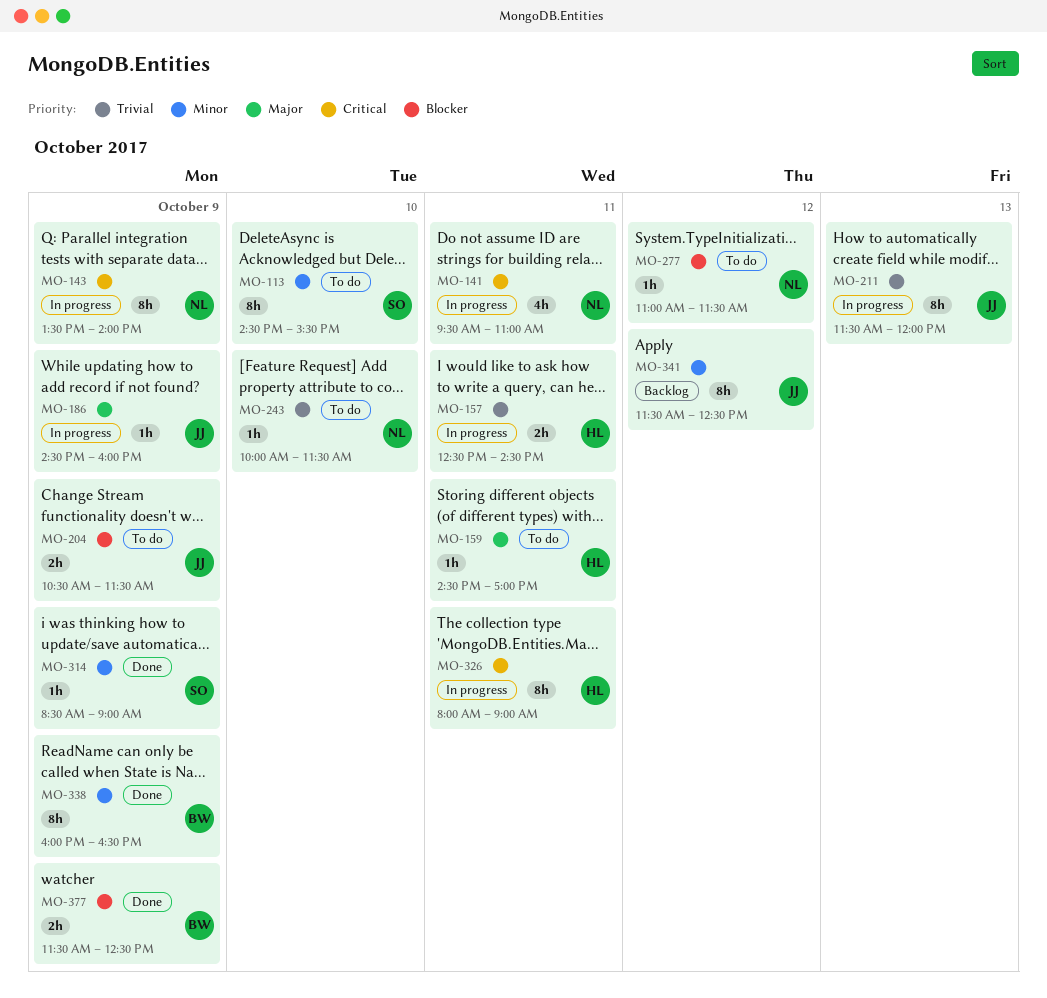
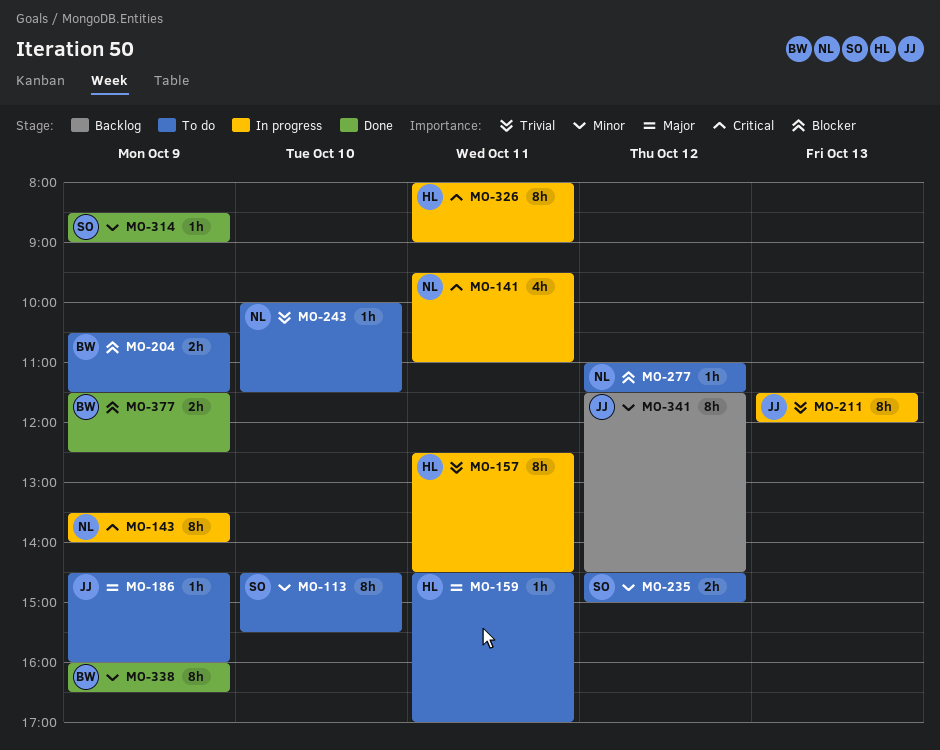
MO-157, estimate: 2h -> 8h
MO-186, status: In progress -> To do
MO-204, owner: JJ -> BW
MO-235: none -> present
MO-341, ends: 12:30 -> 14:30

